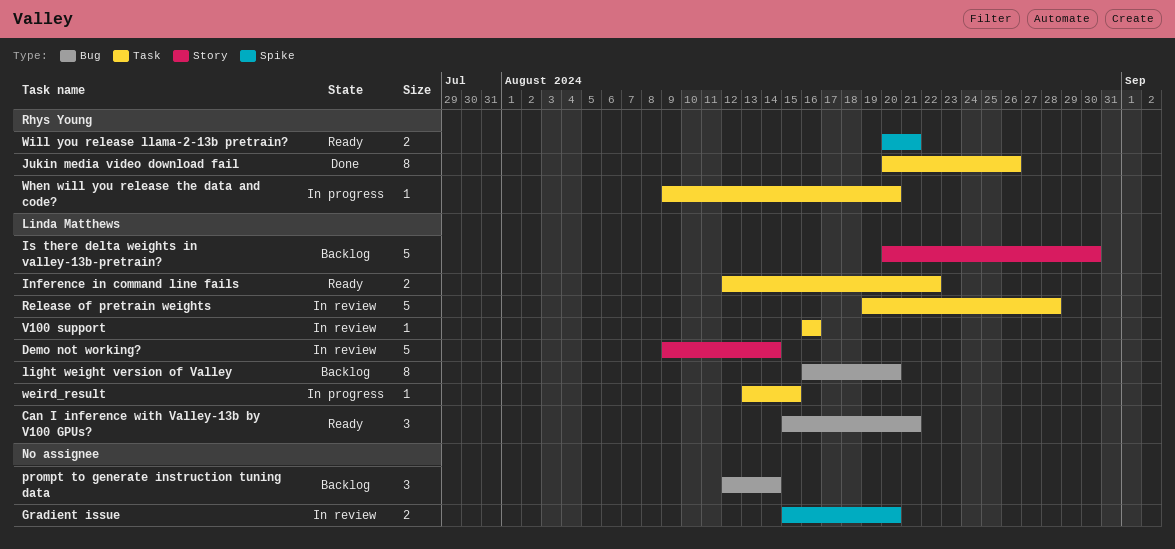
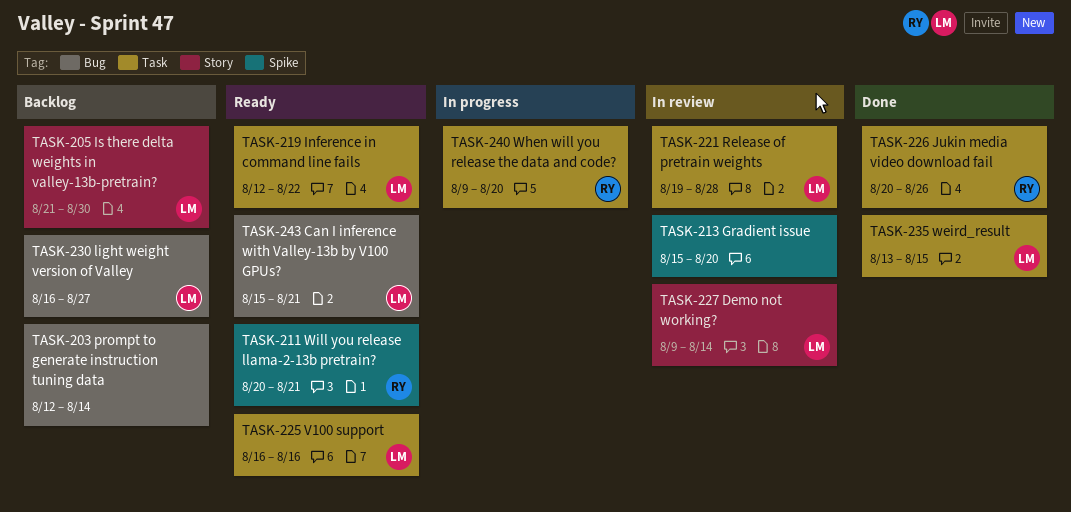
Is there delta weights in valley-13b-pretrain?, start: Aug 20 -> Aug 21
light weight version of Valley, due: Aug 20 -> Aug 27
V100 support, status: In review -> Ready
weird_result, status: In progress -> Done

